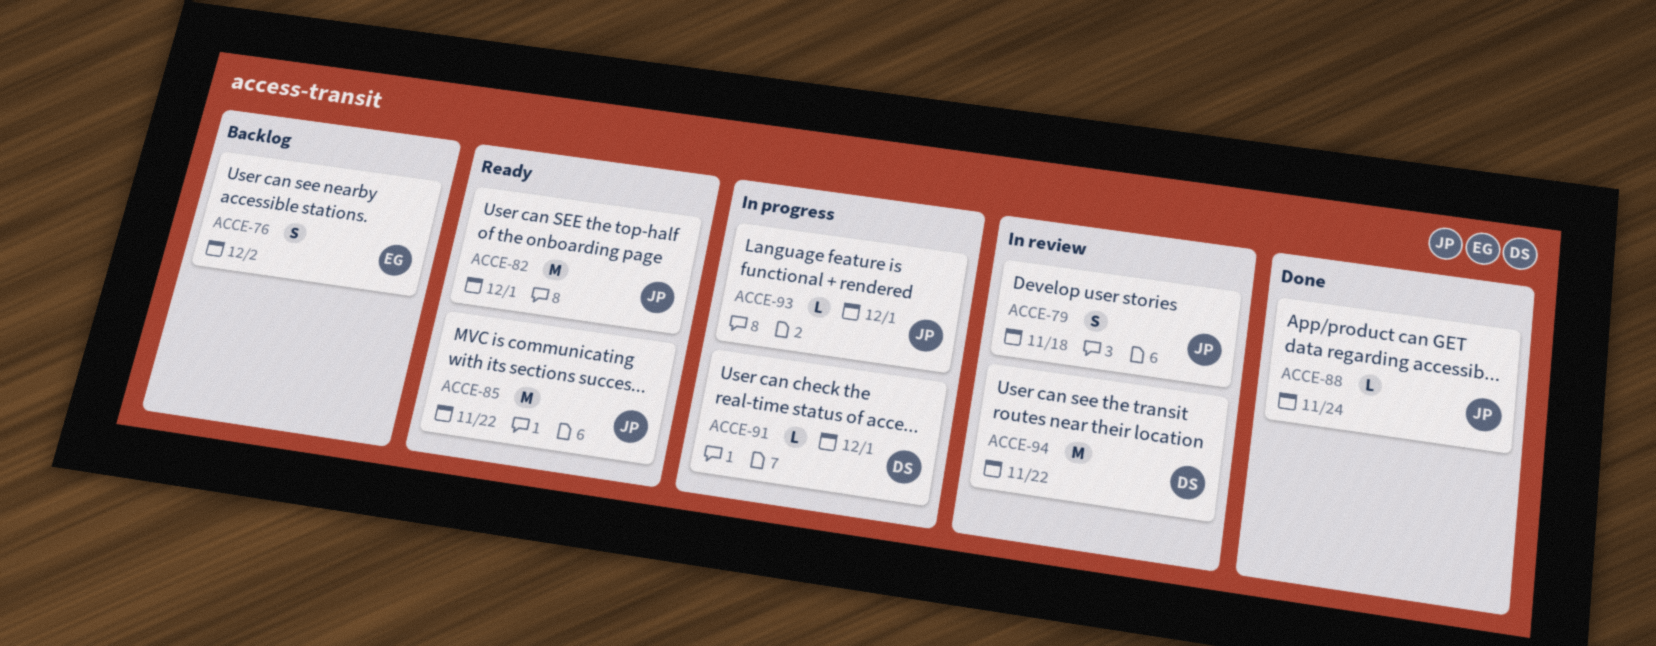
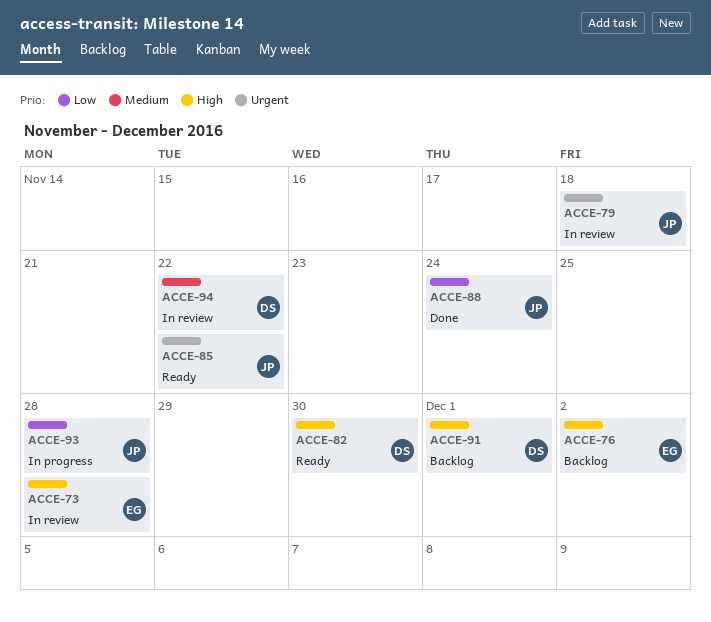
ACCE-73: none -> present
ACCE-82, owner: JP -> DS
ACCE-82, due: Dec 1 -> Nov 30
ACCE-91, status: In progress -> Backlog
ACCE-93, due: Dec 1 -> Nov 28

